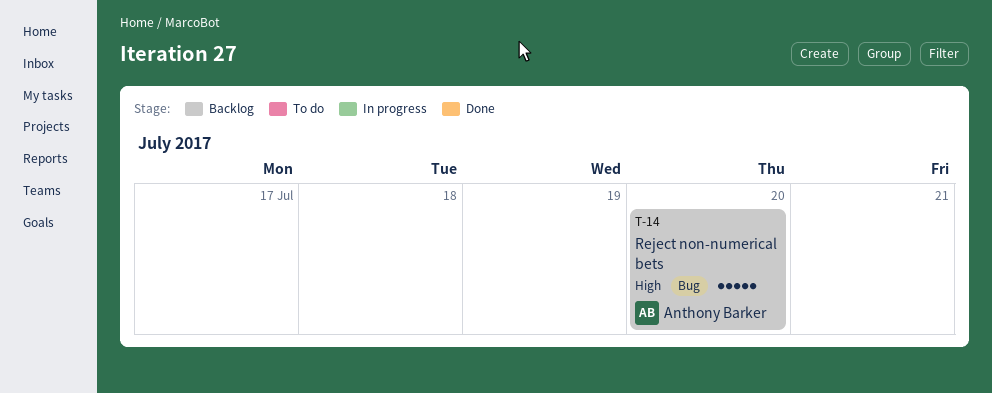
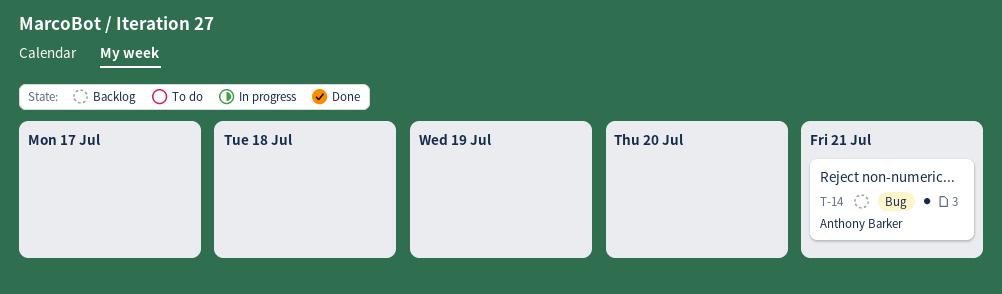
T-14, estimate: 5 -> 1
T-14, due: Jul 20 -> Jul 21

